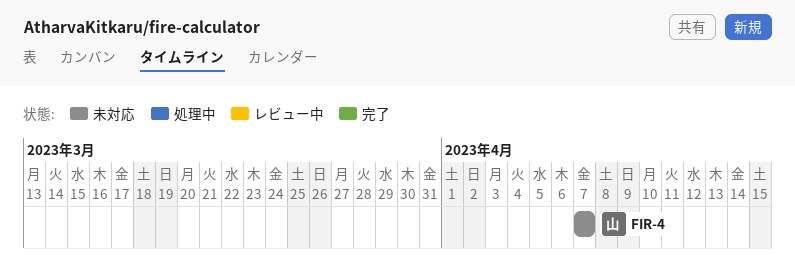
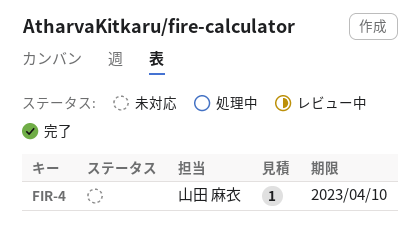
FIR-4, due: Apr 7 -> Apr 10

